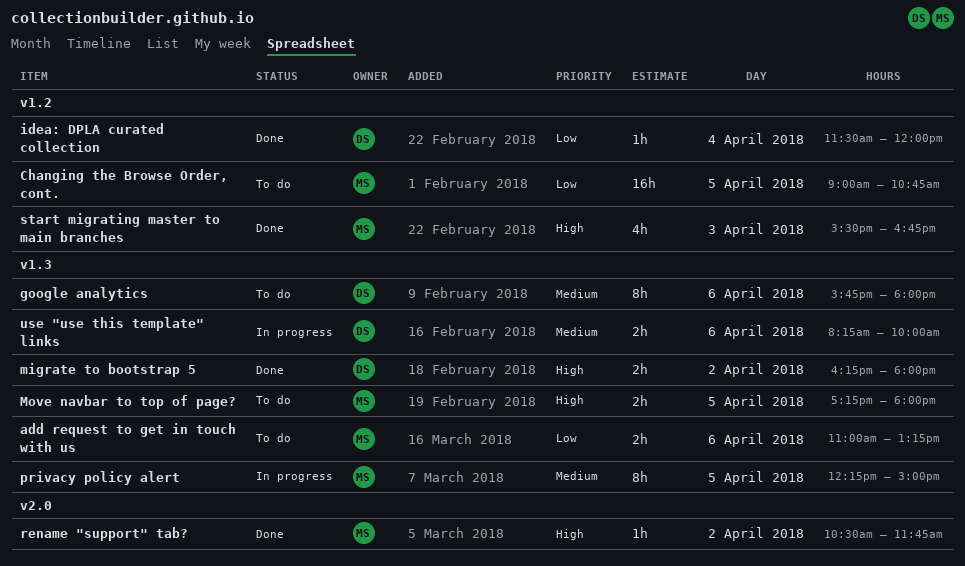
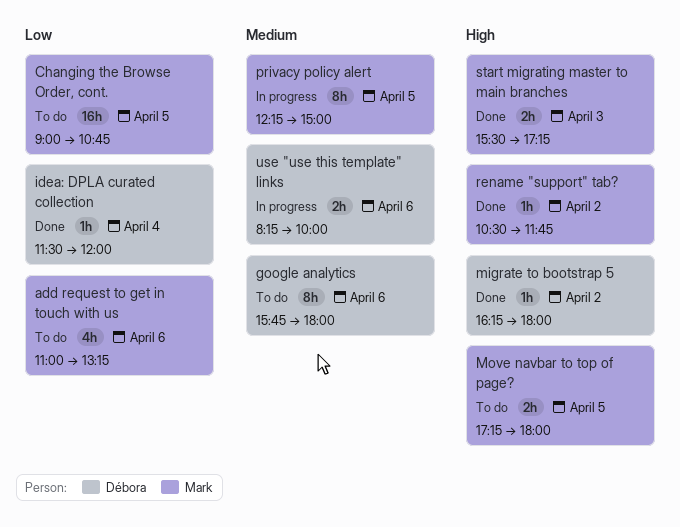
add request to get in touch with us, estimate: 2h -> 4h
migrate to bootstrap 5, estimate: 2h -> 1h
start migrating master to main branches, estimate: 4h -> 2h
start migrating master to main branches, ends: 16:45 -> 17:15

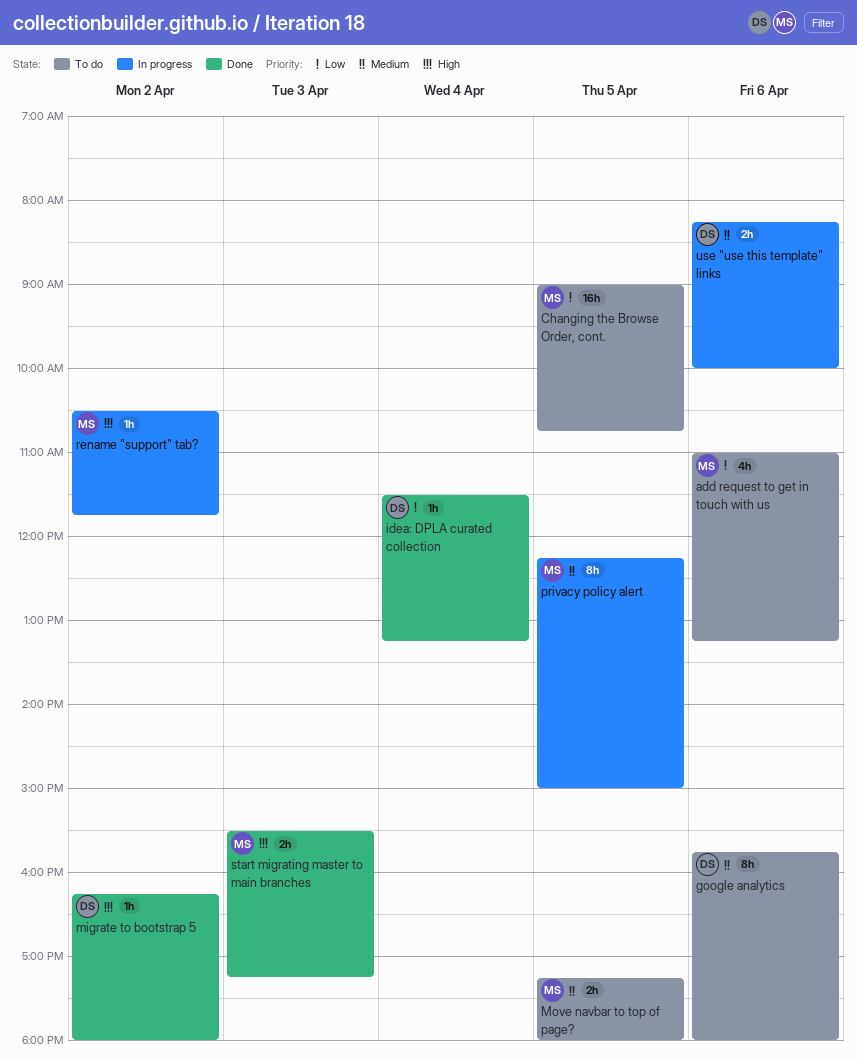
idea: DPLA curated collection, ends: 12:00 -> 13:15
Move navbar to top of page?, priority: High -> Medium
rename "support" tab?, status: Done -> In progress

